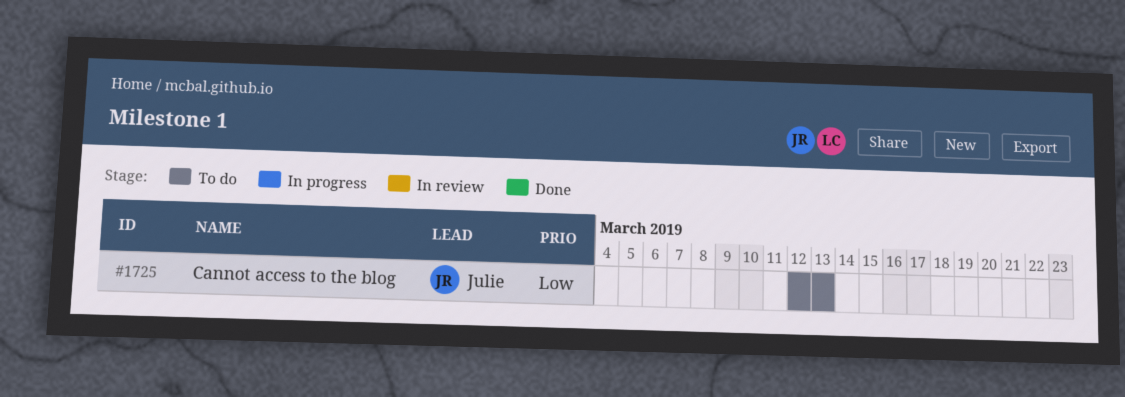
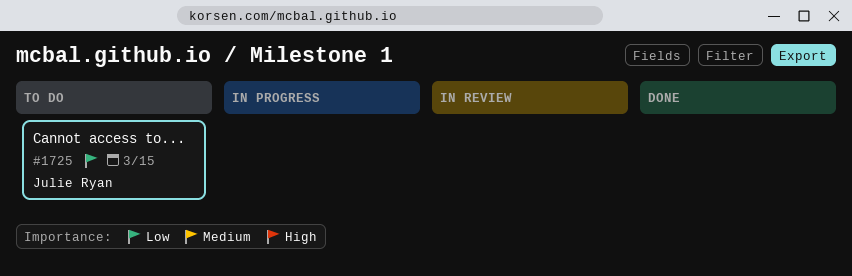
#1725, due: Mar 13 -> Mar 15

